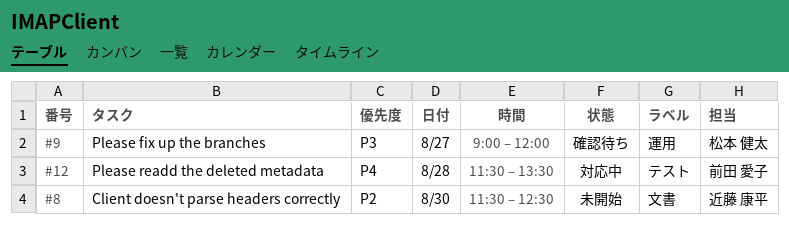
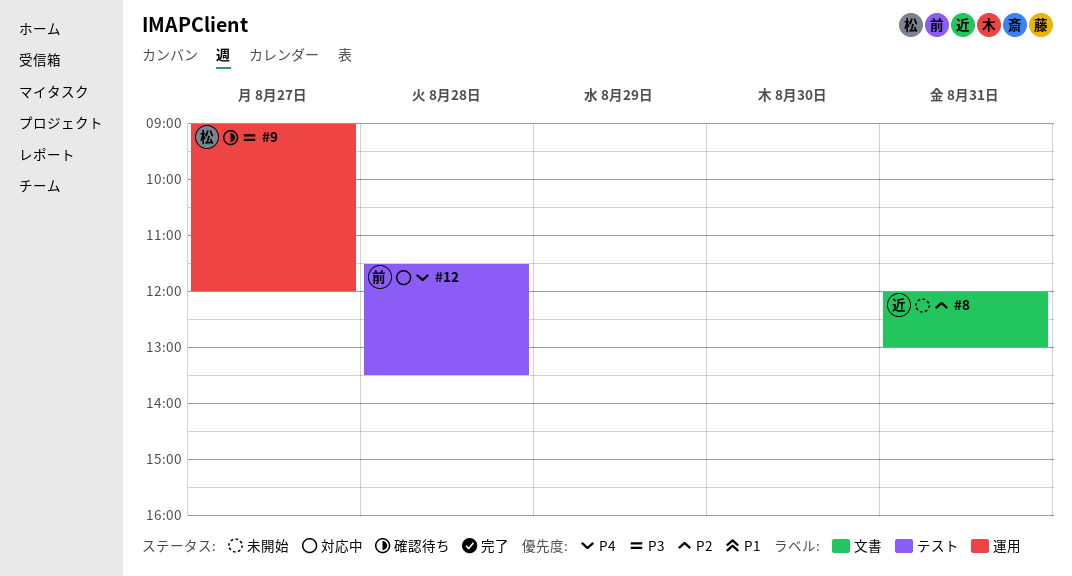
#8, day: Aug 30 -> Aug 31
#8, begins: 11:30 -> 12:00
#8, ends: 12:30 -> 13:00

